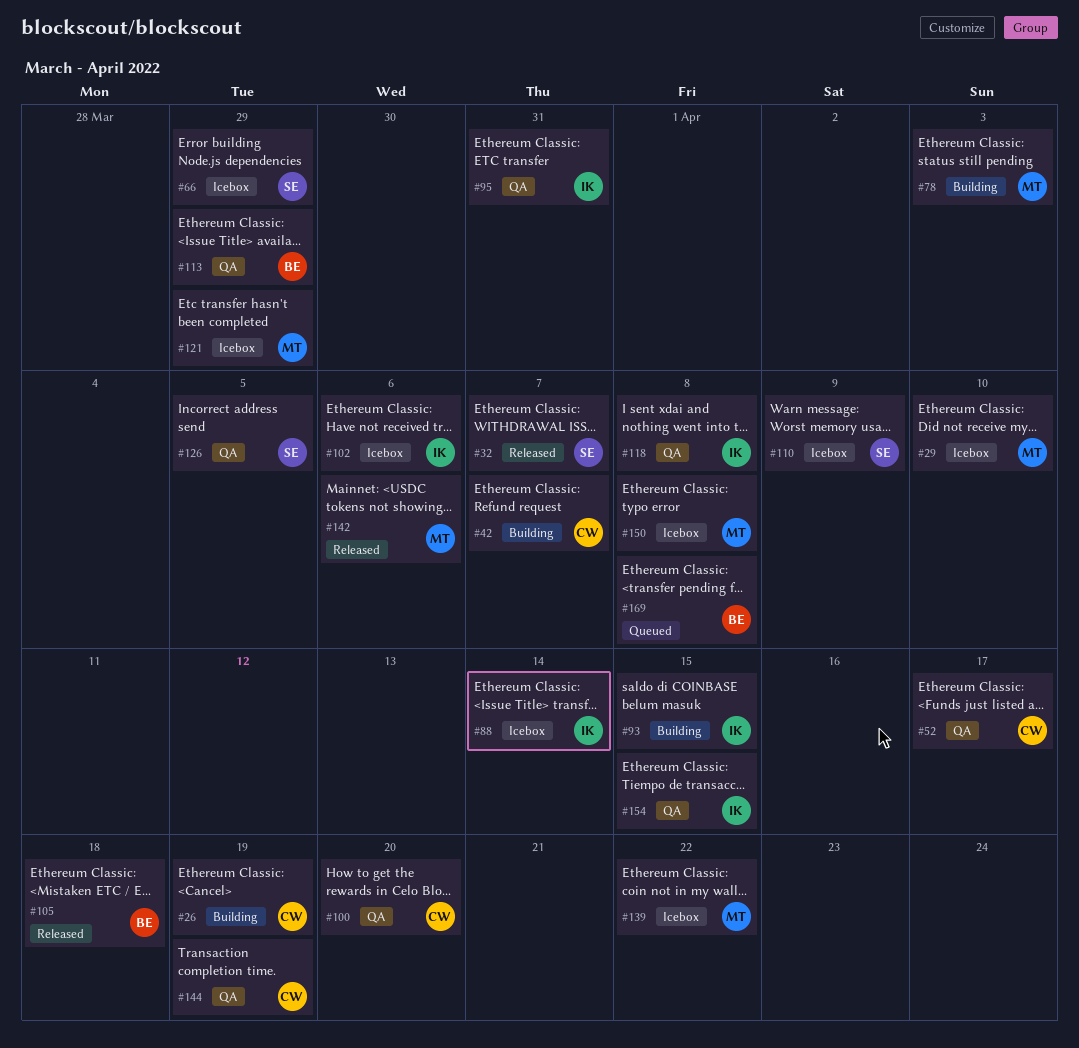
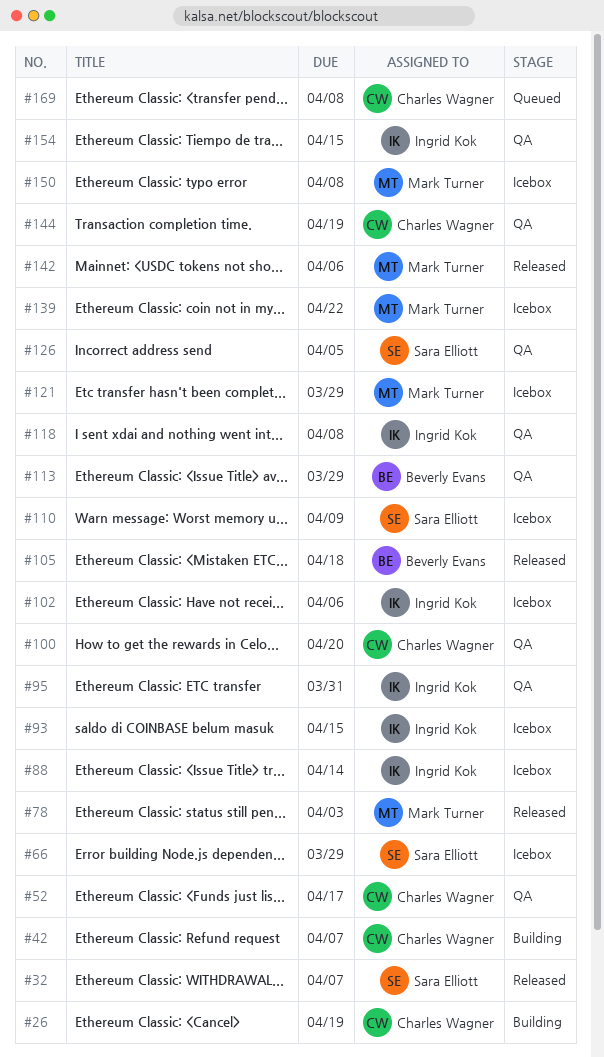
#29: present -> none
#78, status: Building -> Released
#93, status: Building -> Icebox
#169, owner: Beverly Evans -> Charles Wagner

